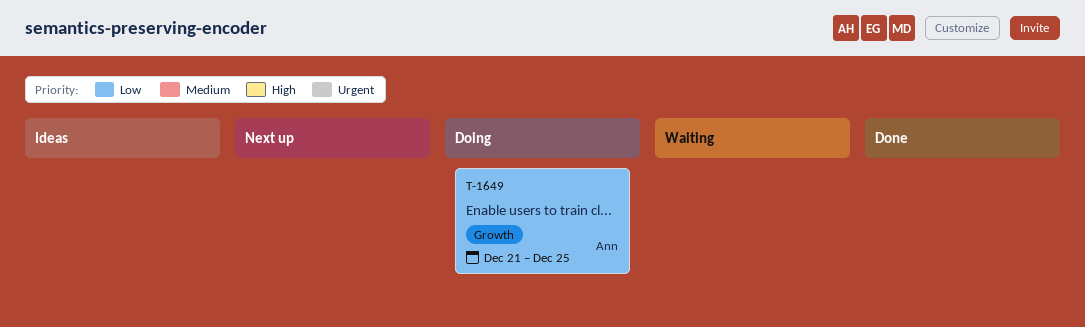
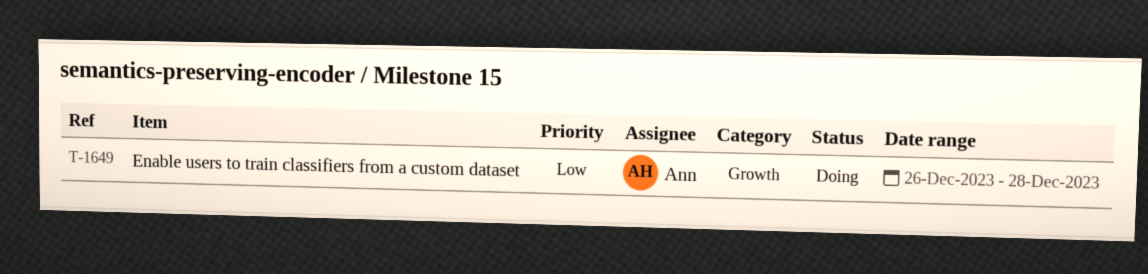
T-1649, start: Dec 21 -> Dec 26
T-1649, due: Dec 25 -> Dec 28

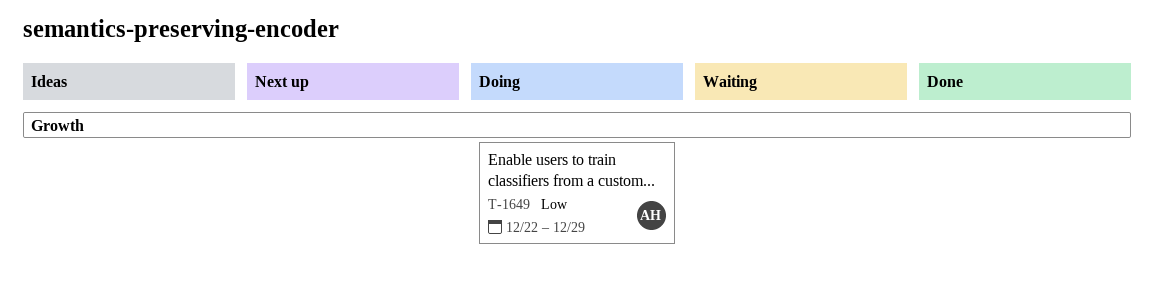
T-1649, start: Dec 26 -> Dec 22
T-1649, due: Dec 28 -> Dec 29

